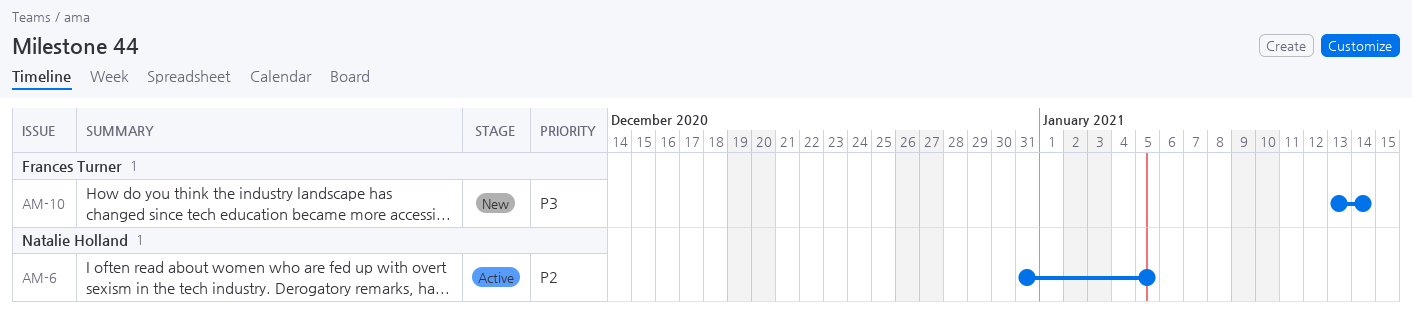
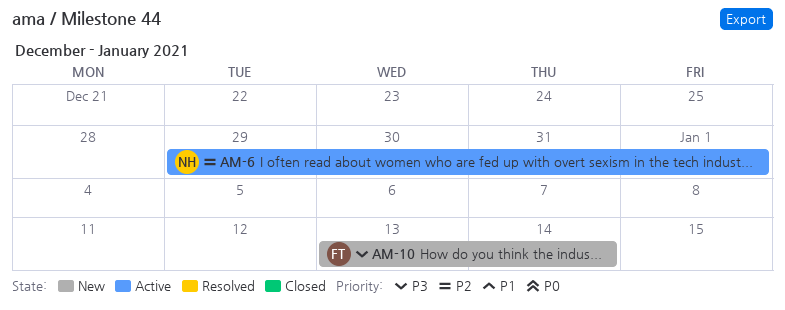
AM-6, start: Dec 31 -> Dec 29
AM-6, due: Jan 5 -> Jan 1

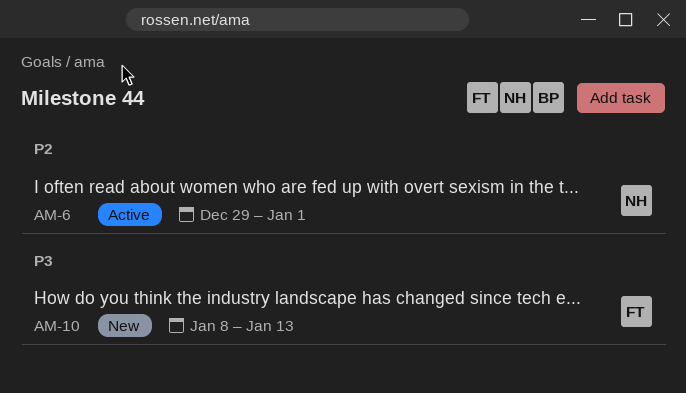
AM-10, start: Jan 13 -> Jan 8
AM-10, due: Jan 14 -> Jan 13

